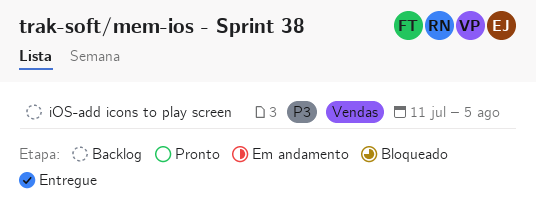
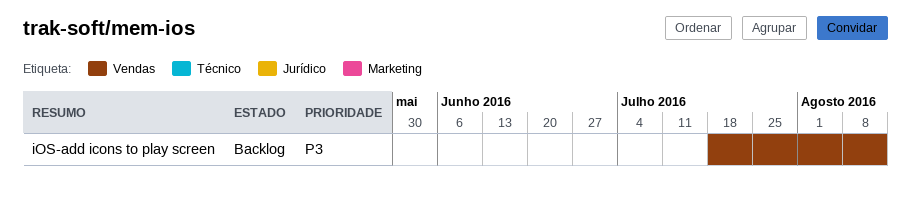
iOS-add icons to play screen, start: Jul 11 -> Jul 18
iOS-add icons to play screen, due: Aug 5 -> Aug 12

